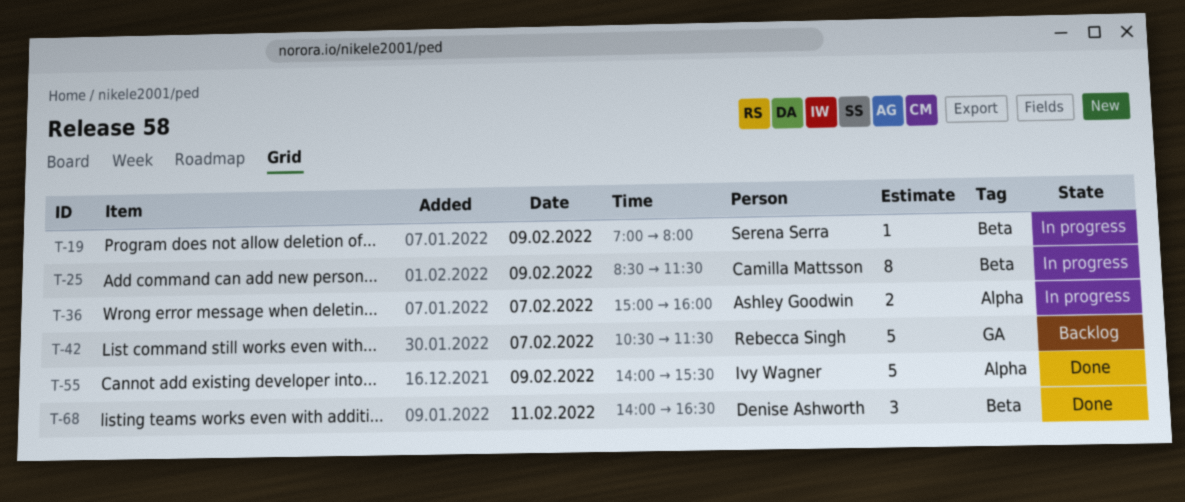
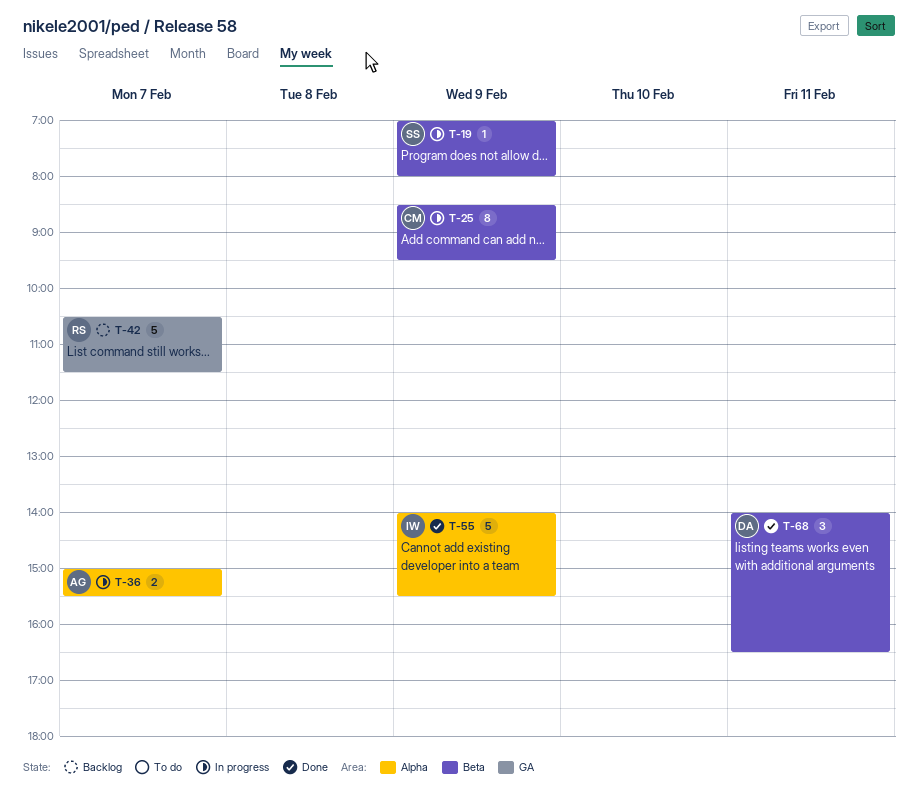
T-25, ends: 11:30 -> 09:30
T-36, ends: 16:00 -> 15:30

